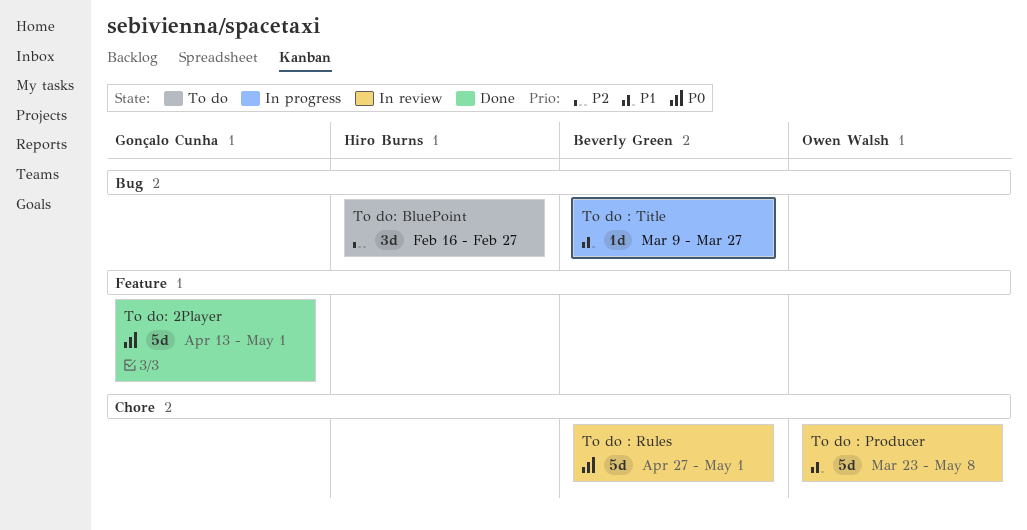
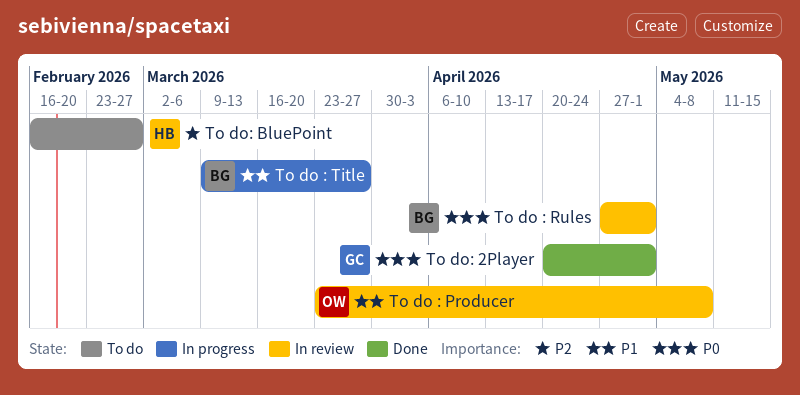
To do: 2Player, start: Apr 13 -> Apr 20

